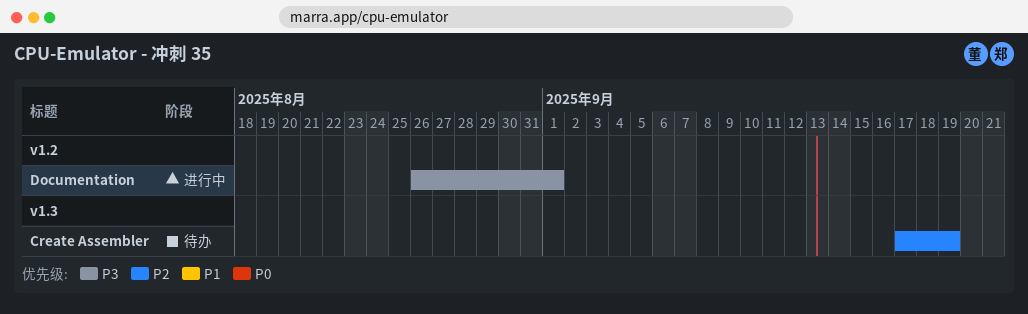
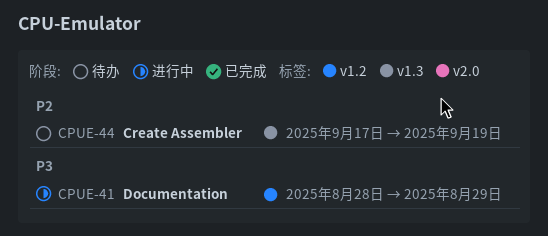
Documentation, start: Aug 26 -> Aug 28
Documentation, due: Sep 1 -> Aug 29

